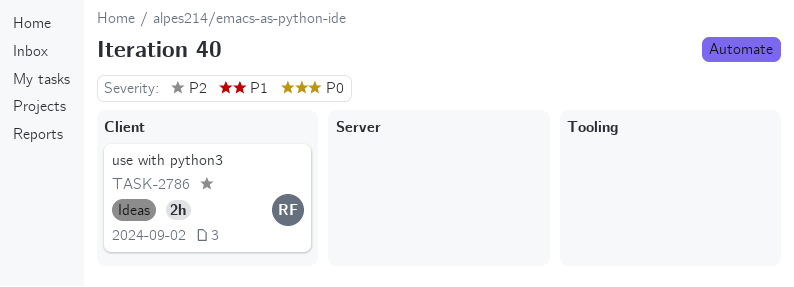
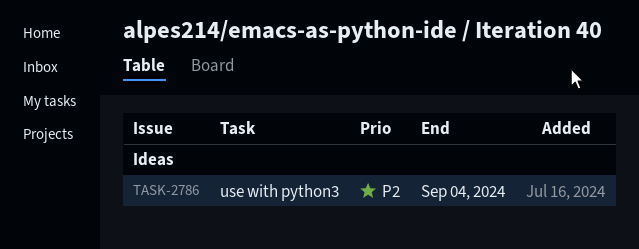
TASK-2786, due: Sep 2 -> Sep 4

